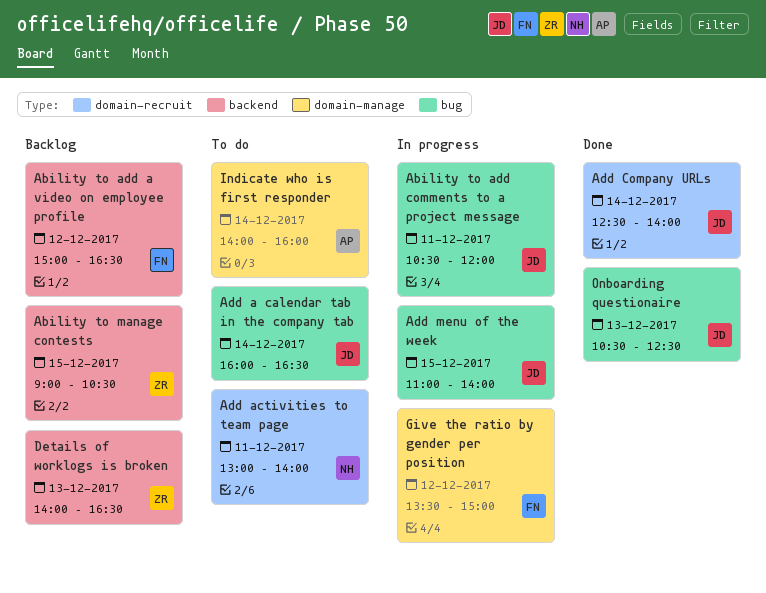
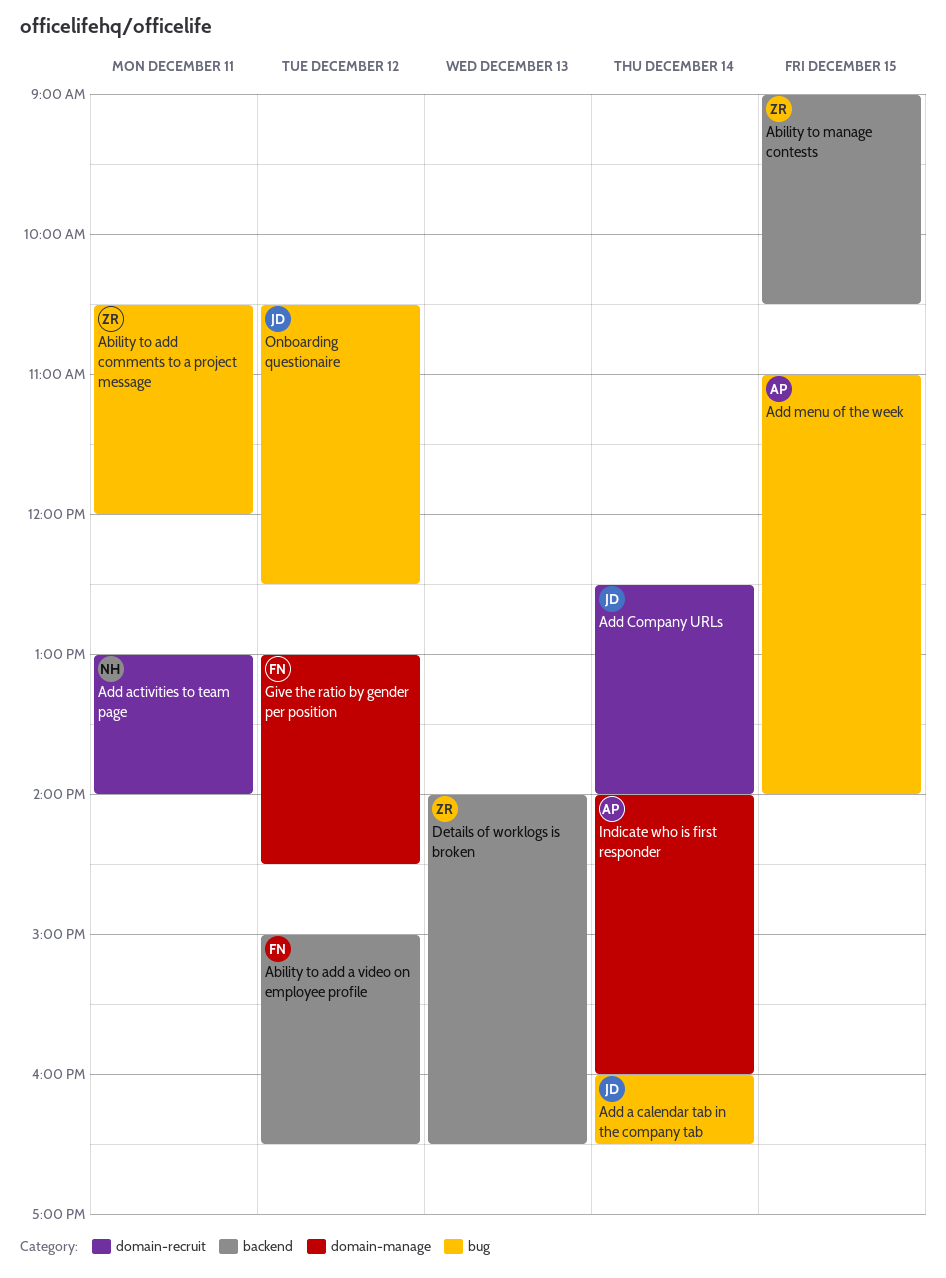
Ability to add comments to a project message, owner: JD -> ZR
Add menu of the week, owner: JD -> AP
Give the ratio by gender per position, begins: 13:30 -> 13:00
Give the ratio by gender per position, ends: 15:00 -> 14:30
Onboarding questionaire, day: Dec 13 -> Dec 12

